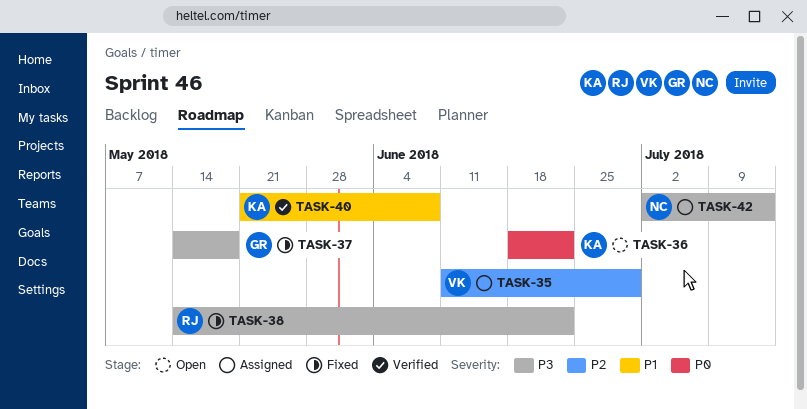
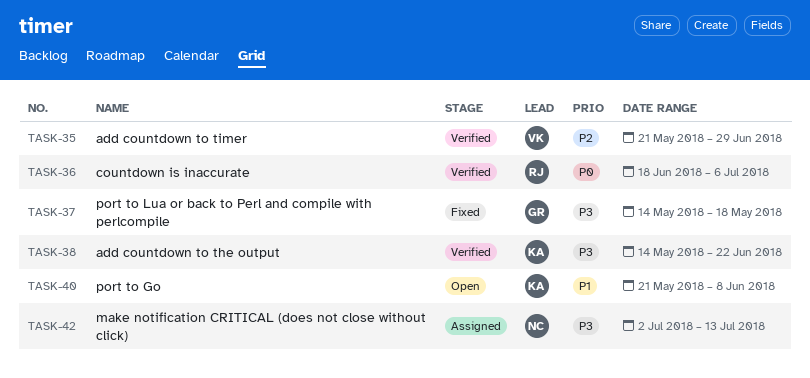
TASK-35, status: Assigned -> Verified
TASK-35, start: Jun 11 -> May 21
TASK-36, status: Open -> Verified
TASK-36, owner: KA -> RJ
TASK-36, due: Jun 22 -> Jul 6
TASK-38, status: Fixed -> Verified
TASK-38, owner: RJ -> KA
TASK-40, status: Verified -> Open

